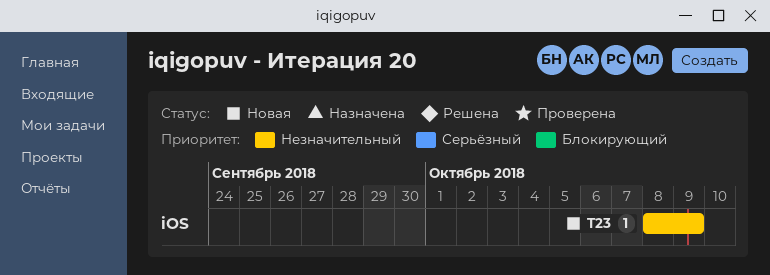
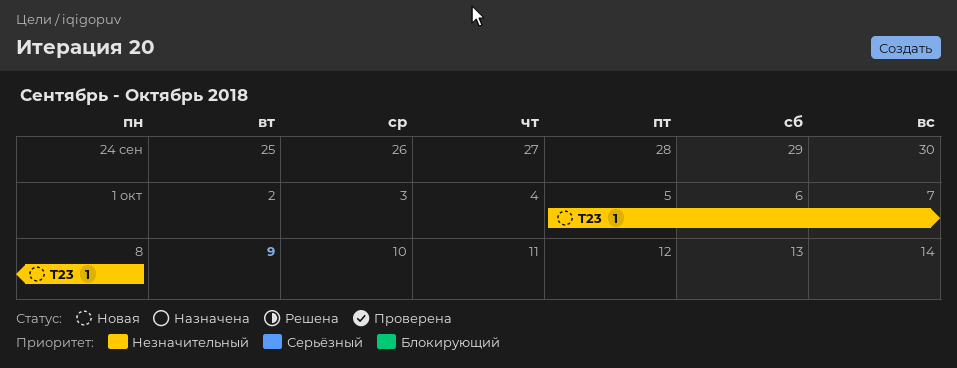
T23, start: Oct 8 -> Oct 5
T23, due: Oct 9 -> Oct 8

